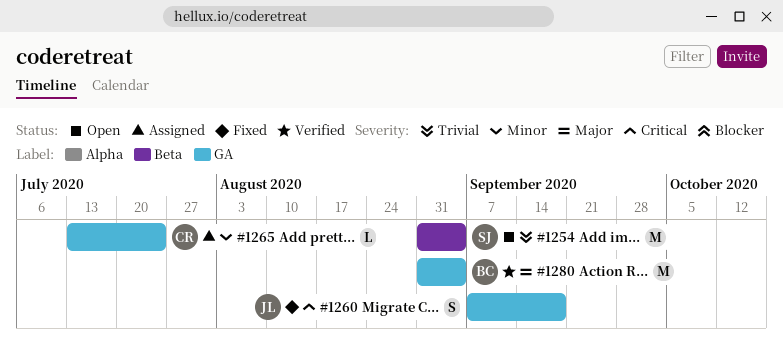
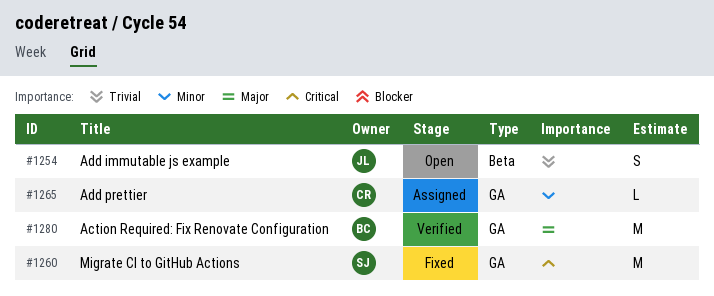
#1254, owner: SJ -> JL
#1254, estimate: M -> S
#1260, owner: JL -> SJ
#1260, estimate: S -> M

